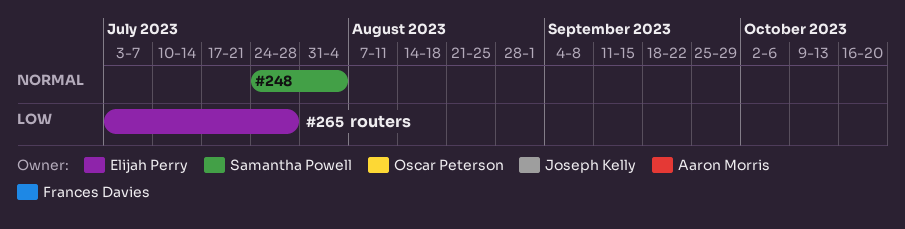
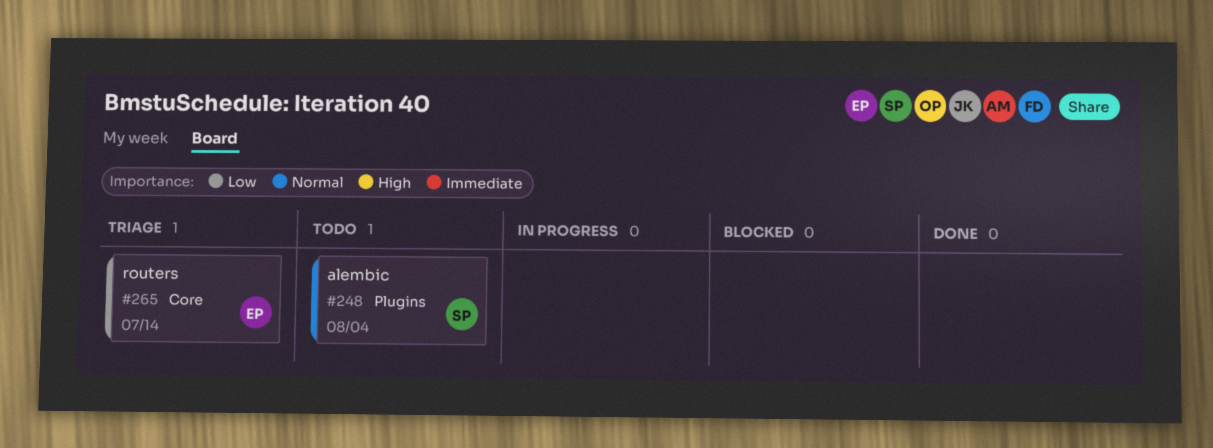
#265, due: Jul 28 -> Jul 14

